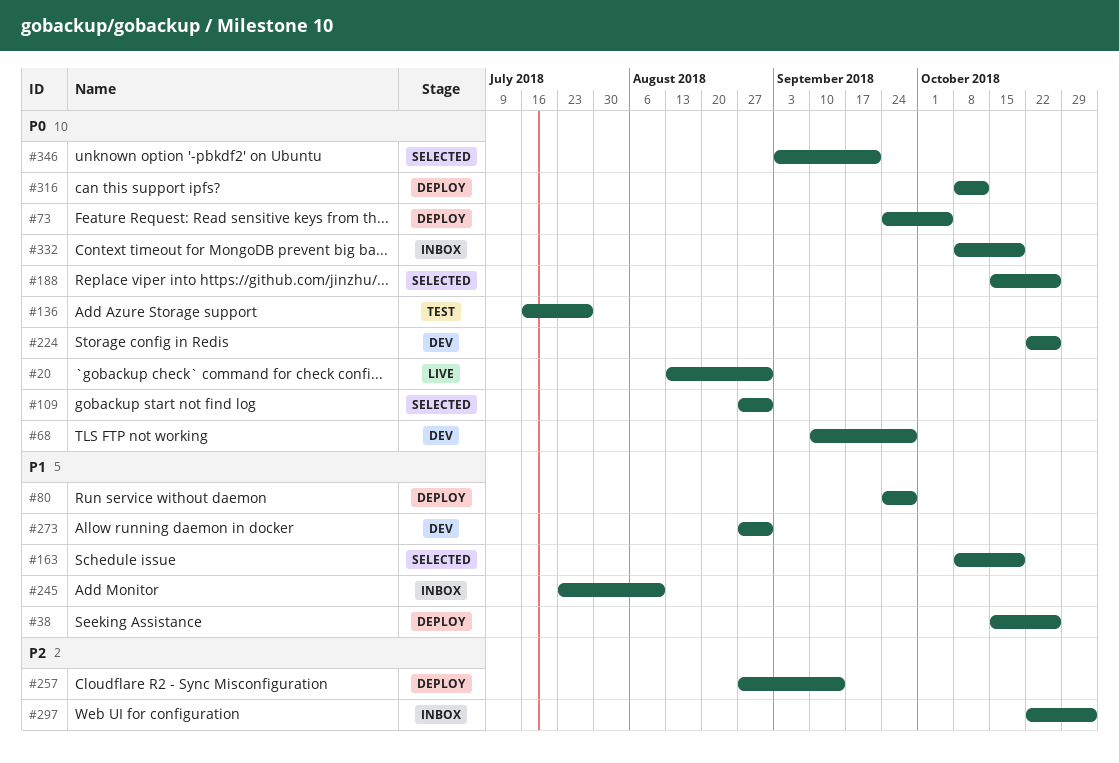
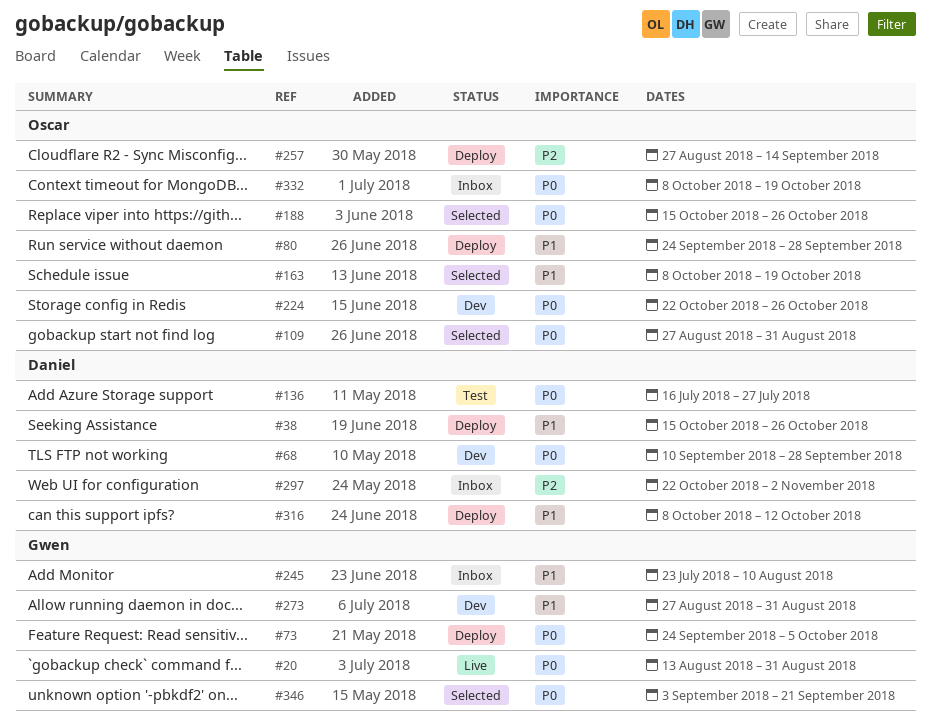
#316, priority: P0 -> P1

